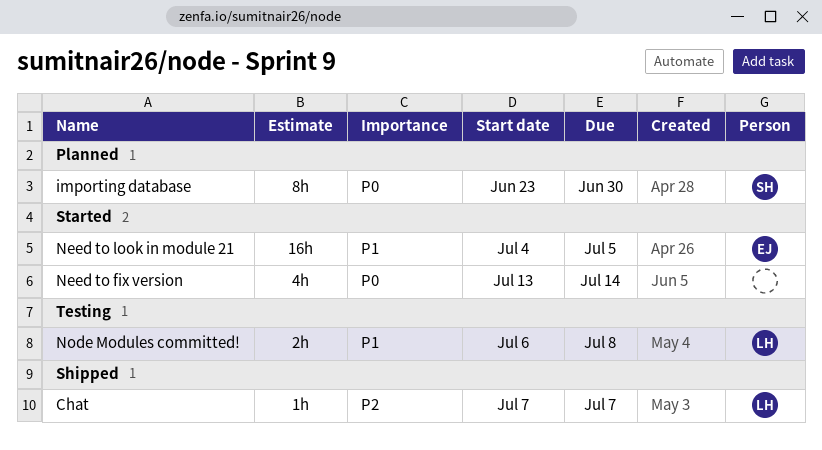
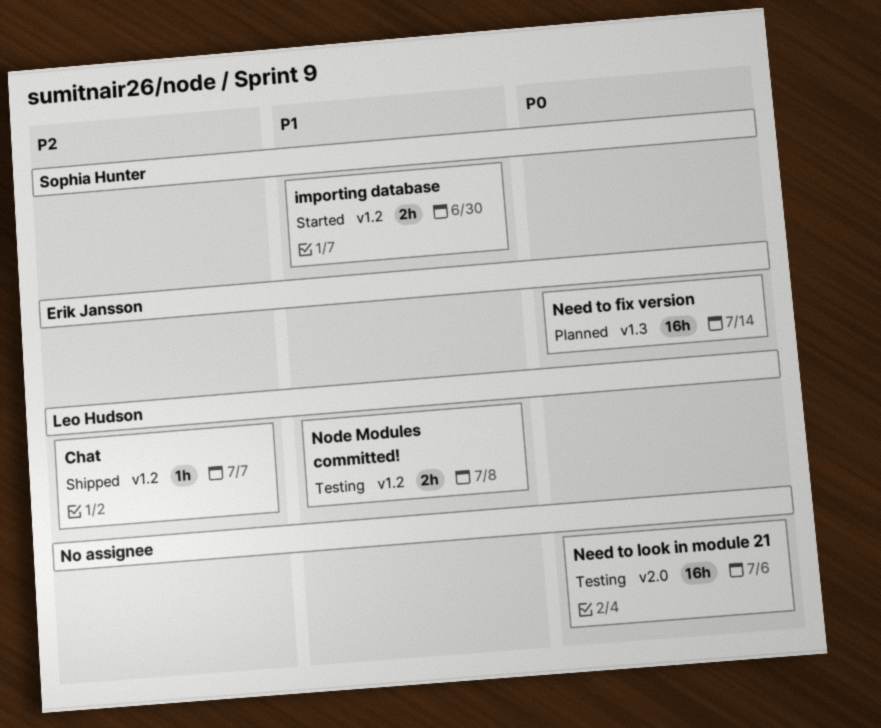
importing database, status: Planned -> Started
importing database, priority: P0 -> P1
importing database, estimate: 8h -> 2h
Need to fix version, status: Started -> Planned
Need to fix version, owner: none -> Erik Jansson
Need to fix version, estimate: 4h -> 16h
Need to look in module 21, status: Started -> Testing
Need to look in module 21, owner: Erik Jansson -> none
Need to look in module 21, priority: P1 -> P0
Need to look in module 21, due: Jul 5 -> Jul 6

